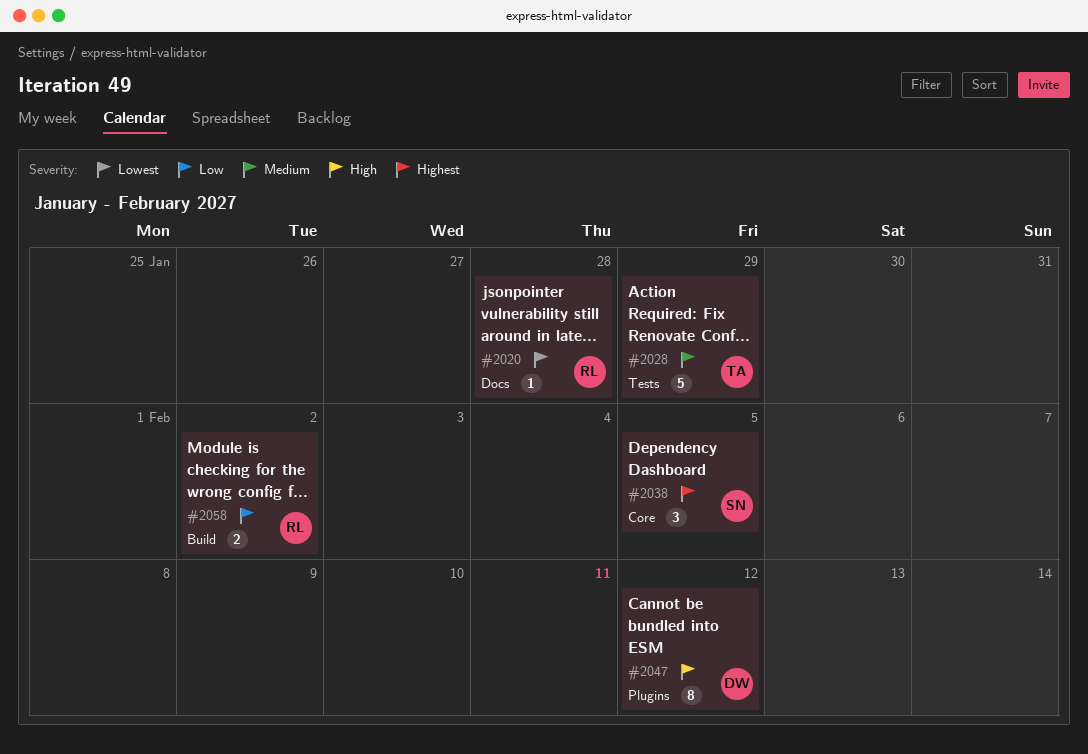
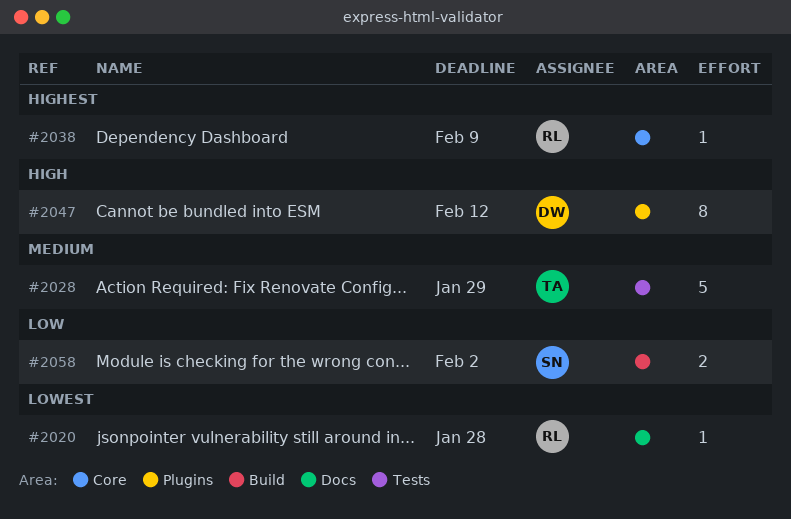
#2038, owner: SN -> RL
#2038, estimate: 3 -> 1
#2038, due: Feb 5 -> Feb 9
#2058, owner: RL -> SN

